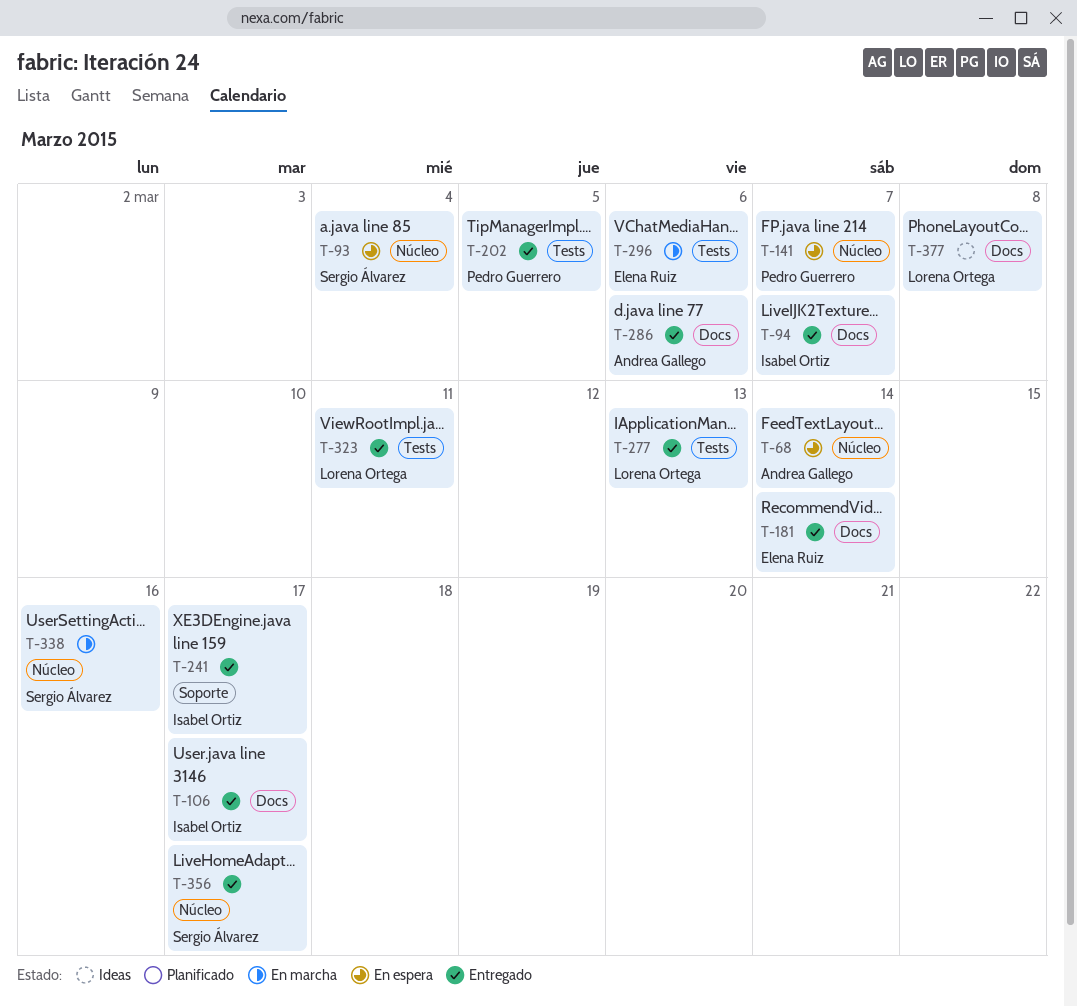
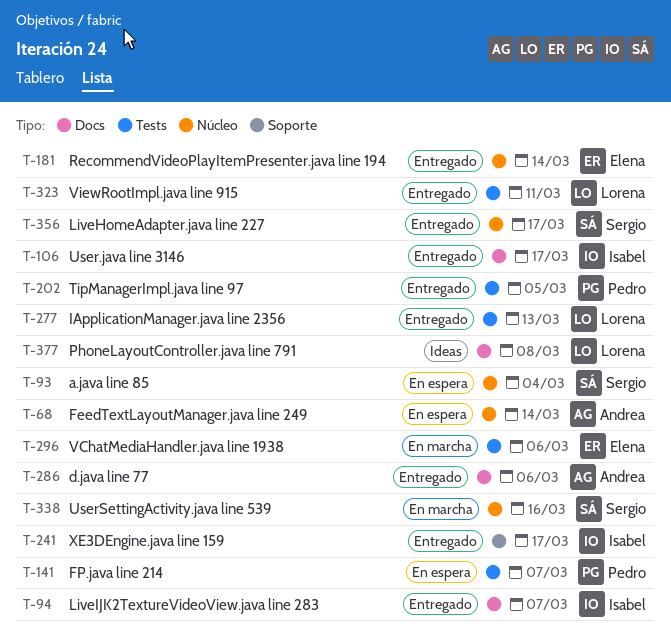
T-141, label: Núcleo -> Tests
T-181, label: Docs -> Núcleo

